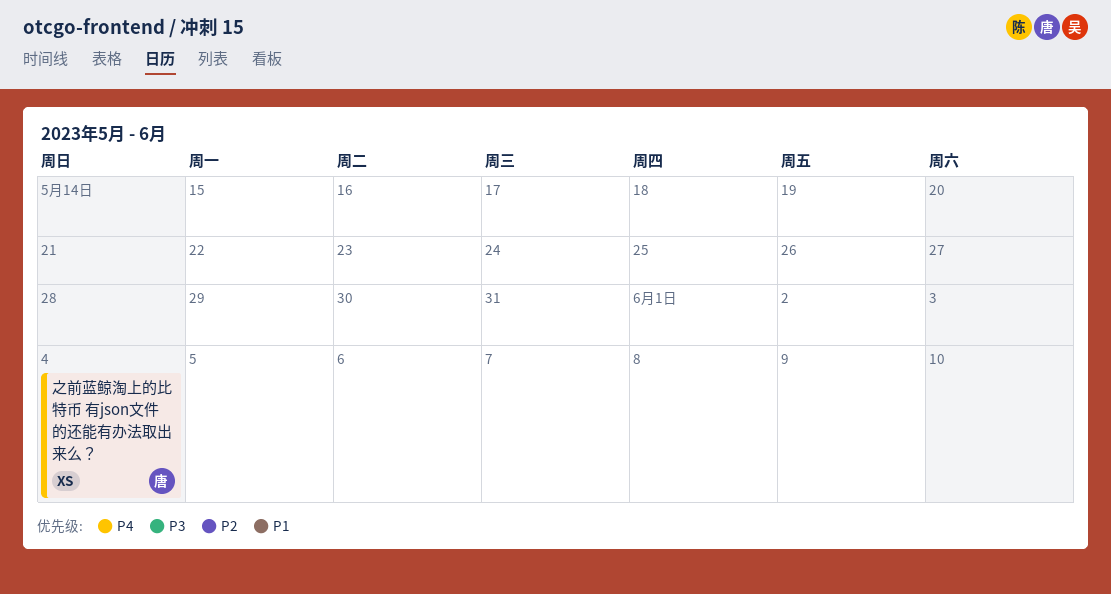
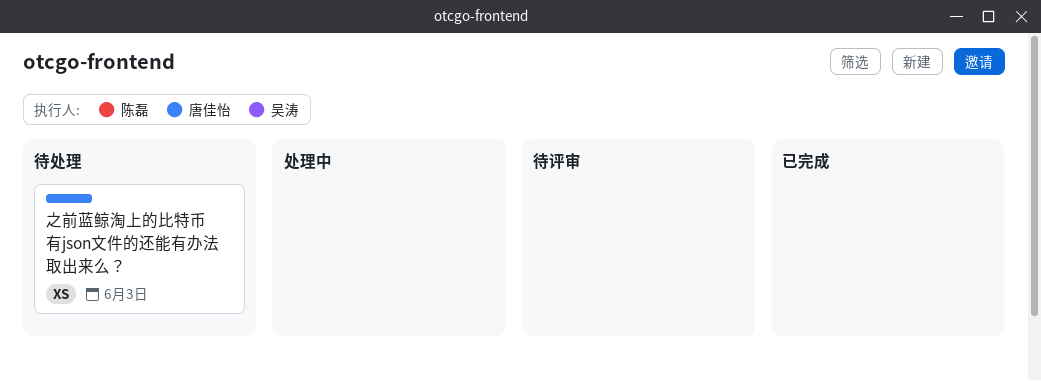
之前蓝鲸淘上的比特币 有json文件的还能有办法取出来么？, due: Jun 4 -> Jun 3

